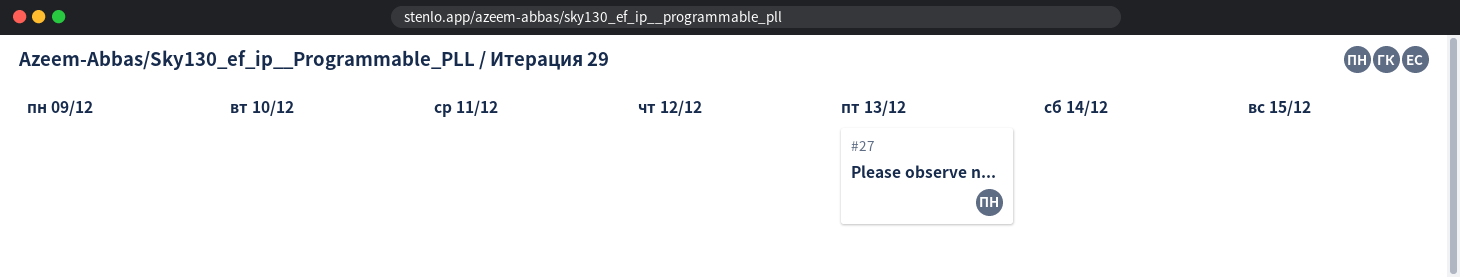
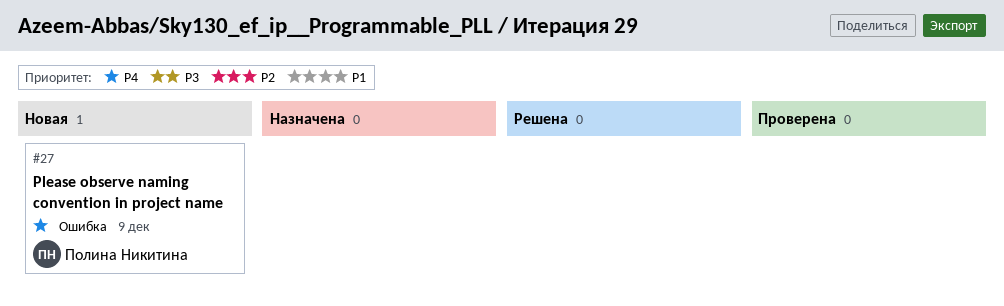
#27, due: Dec 13 -> Dec 9

